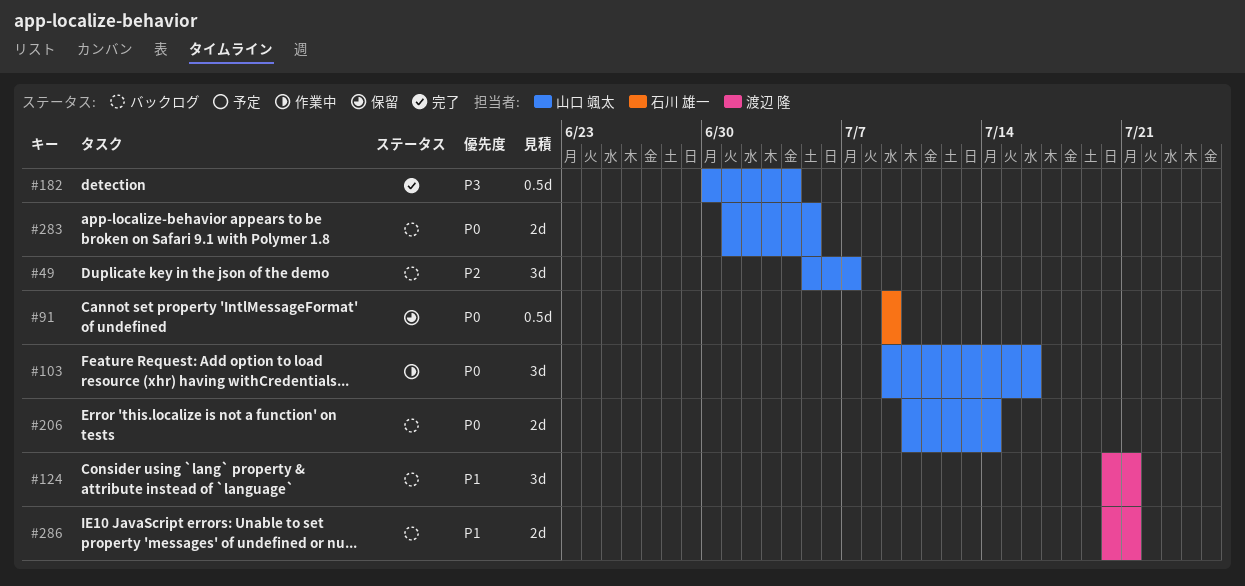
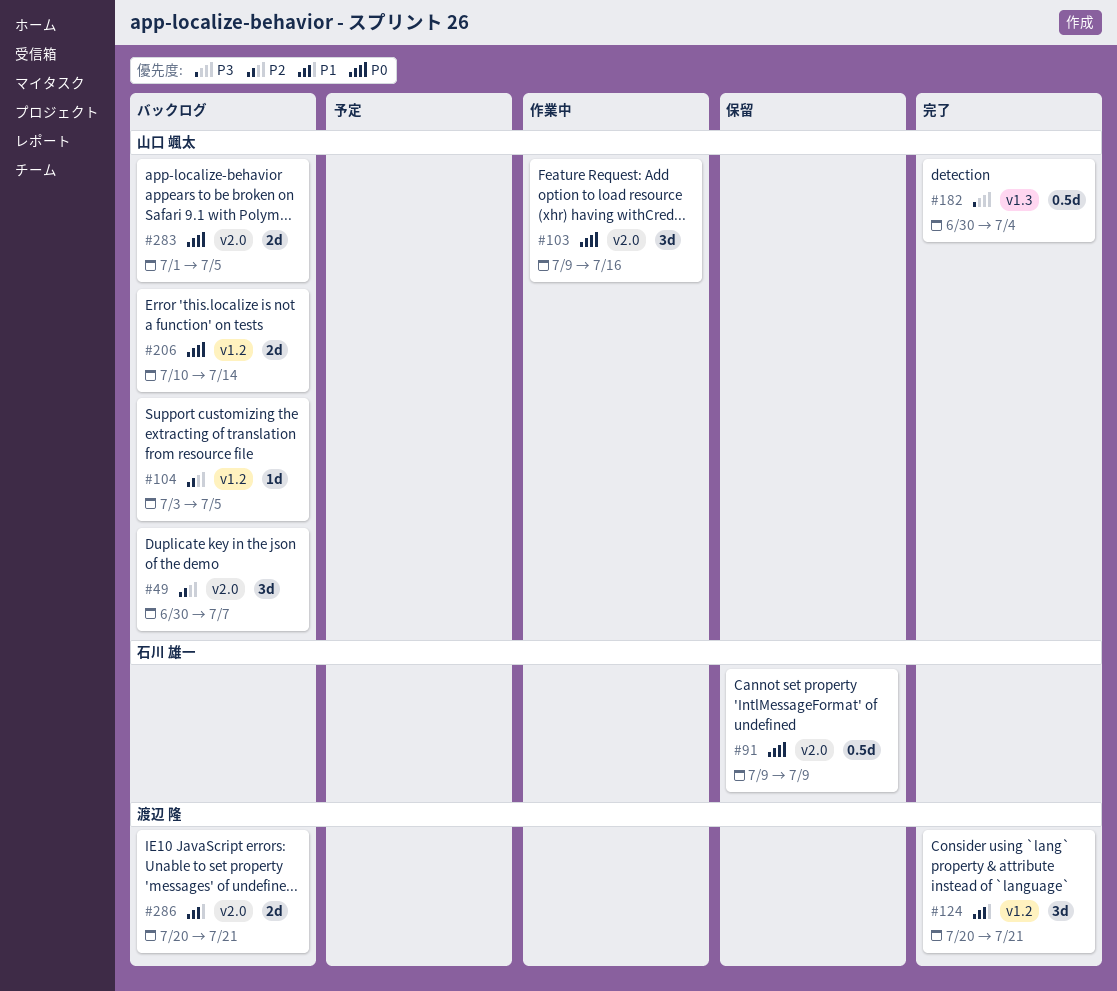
#49, start: Jul 5 -> Jun 30
#104: none -> present
#124, status: バックログ -> 完了

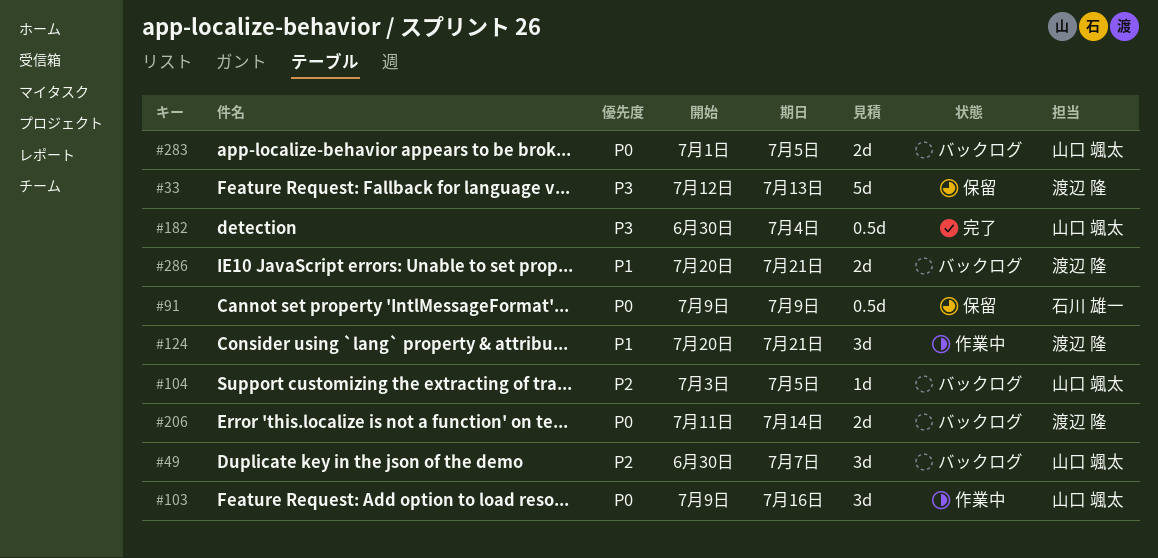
#33: none -> present
#124, status: 完了 -> 作業中
#206, owner: 山口 颯太 -> 渡辺 隆
#206, start: Jul 10 -> Jul 11

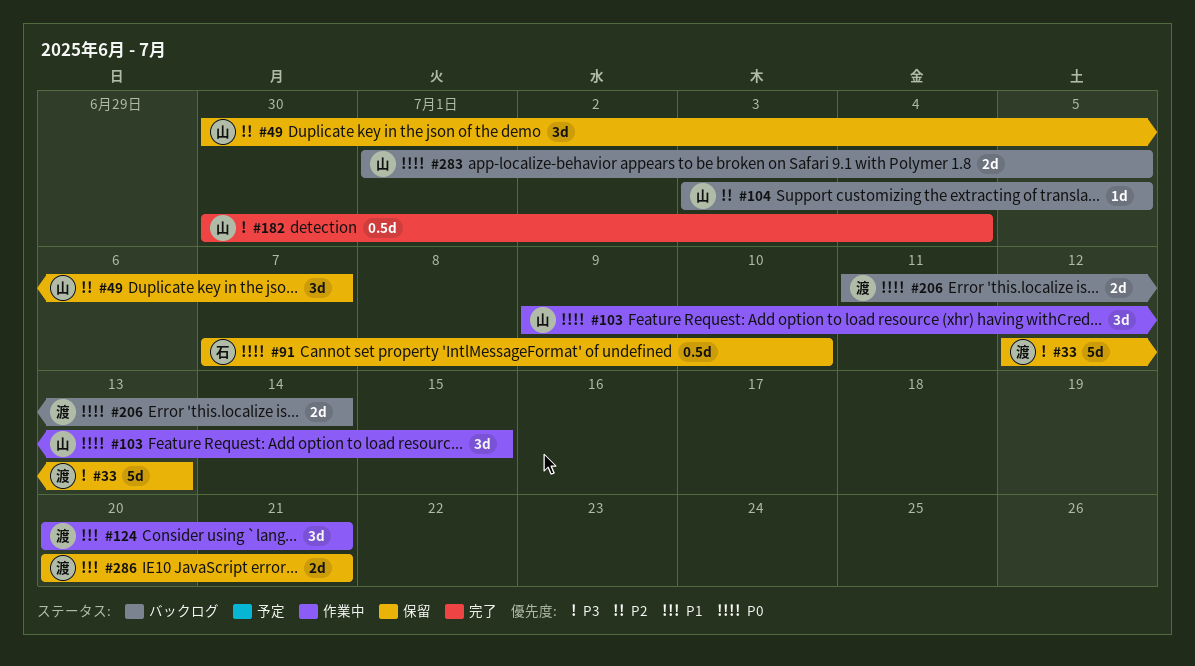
#49, status: バックログ -> 保留
#91, start: Jul 9 -> Jul 7
#91, due: Jul 9 -> Jul 10
#103, due: Jul 16 -> Jul 15
#286, status: バックログ -> 保留

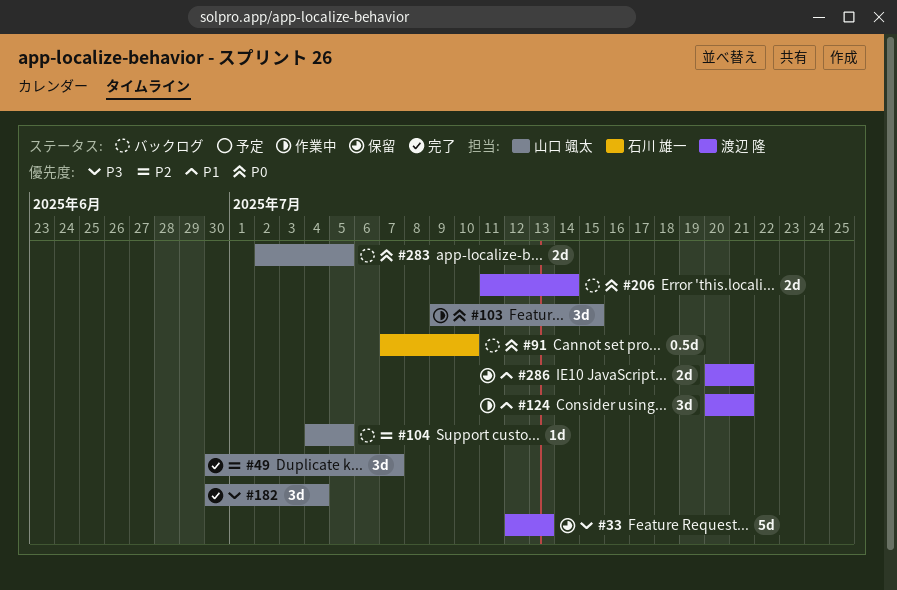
#49, status: 保留 -> 完了
#91, status: 保留 -> バックログ
#104, start: Jul 3 -> Jul 4
#182, estimate: 0.5d -> 3d
#283, start: Jul 1 -> Jul 2

